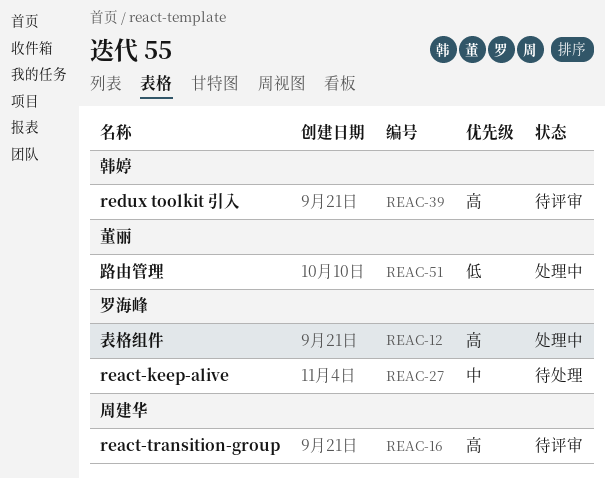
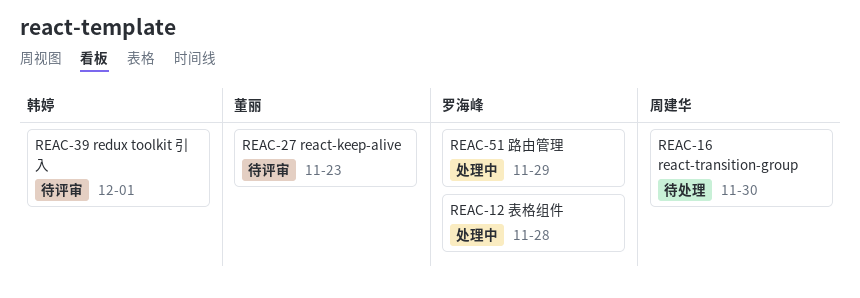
REAC-16, status: 待评审 -> 待处理
REAC-27, status: 待处理 -> 待评审
REAC-27, owner: 罗海峰 -> 董丽
REAC-51, owner: 董丽 -> 罗海峰

